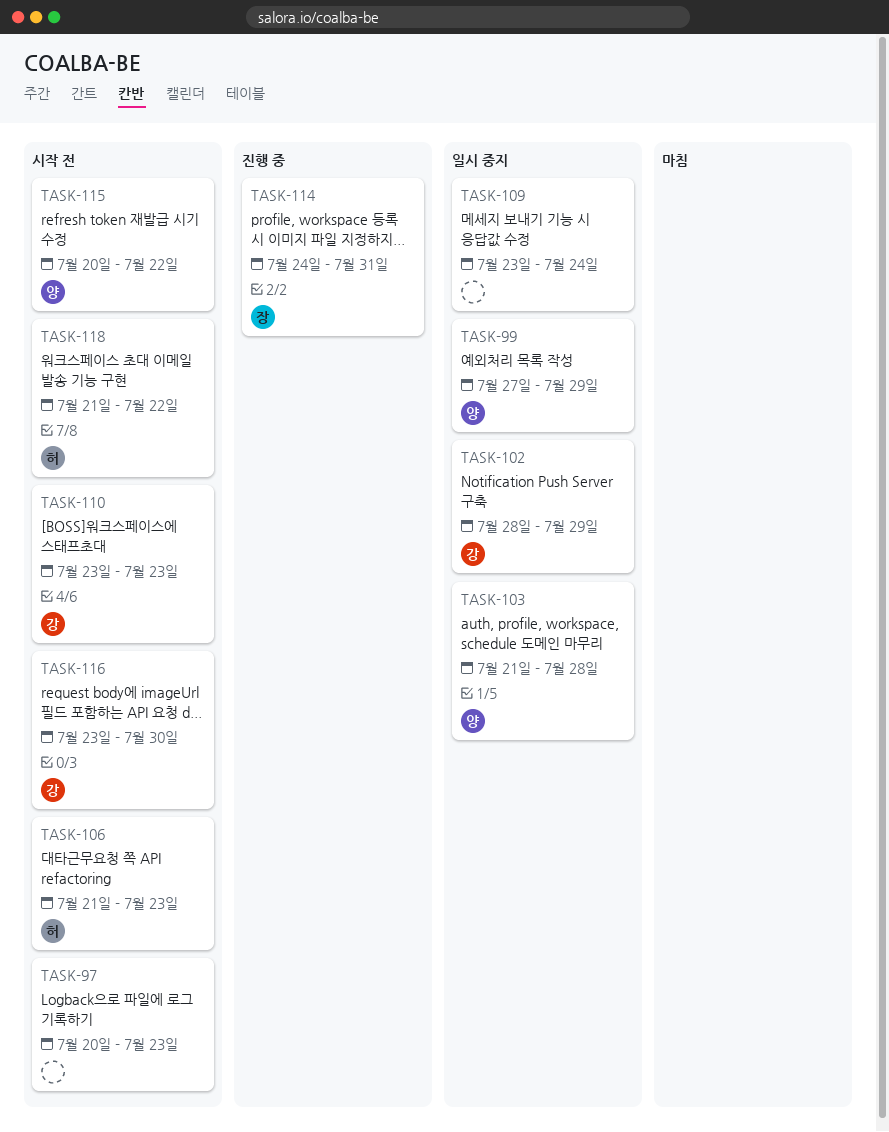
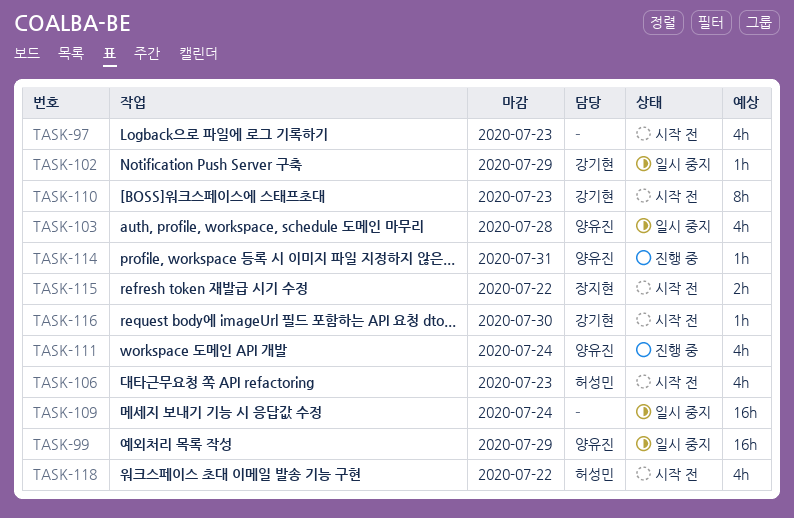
TASK-111: none -> present
TASK-114, owner: 장지현 -> 양유진
TASK-115, owner: 양유진 -> 장지현

